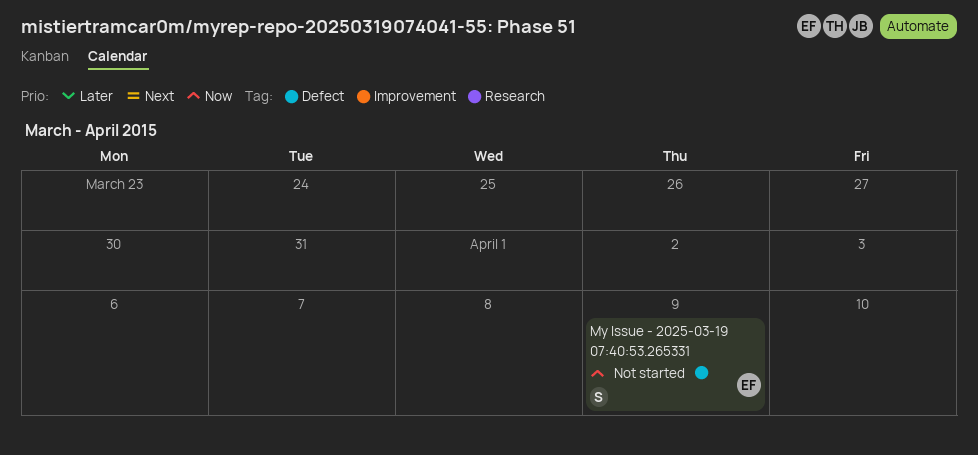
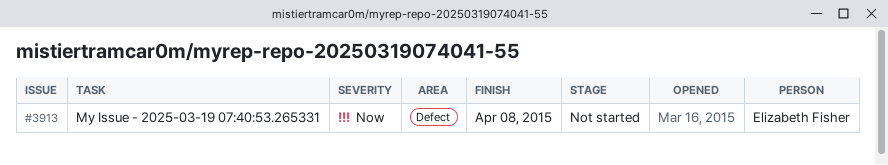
My Issue - 2025-03-19 07:40:53.265331, due: Apr 9 -> Apr 8

